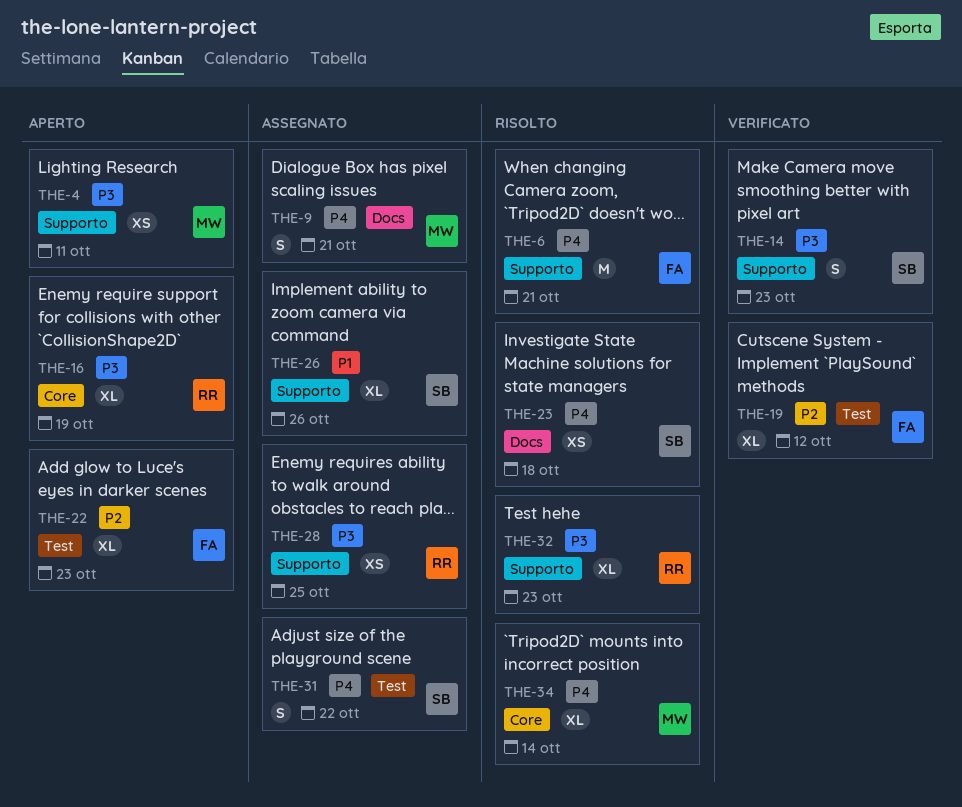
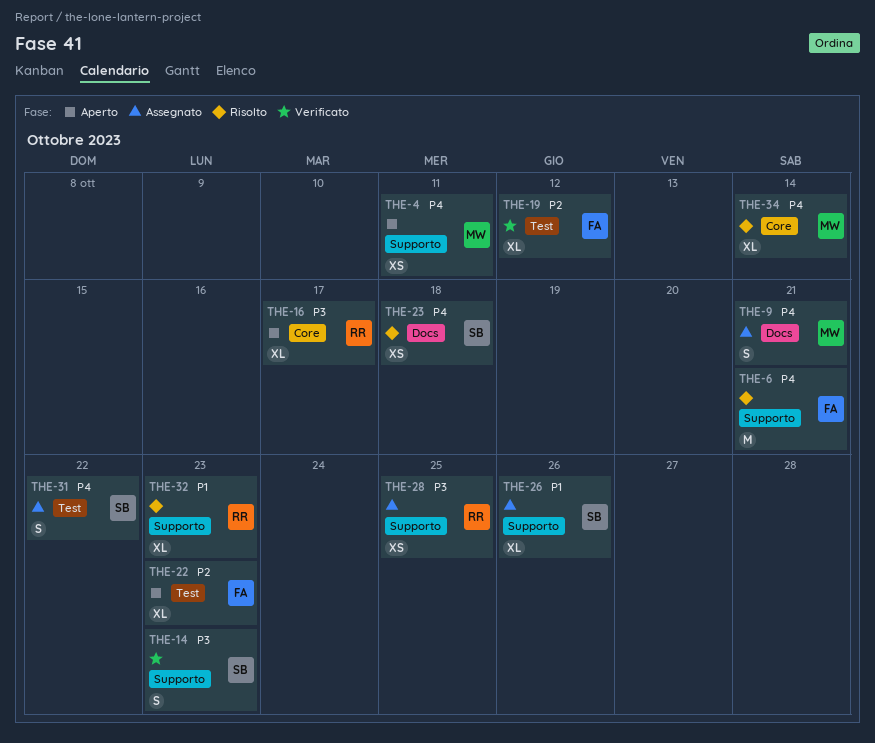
THE-4, priority: P3 -> P4
THE-16, due: Oct 19 -> Oct 17
THE-32, priority: P3 -> P1

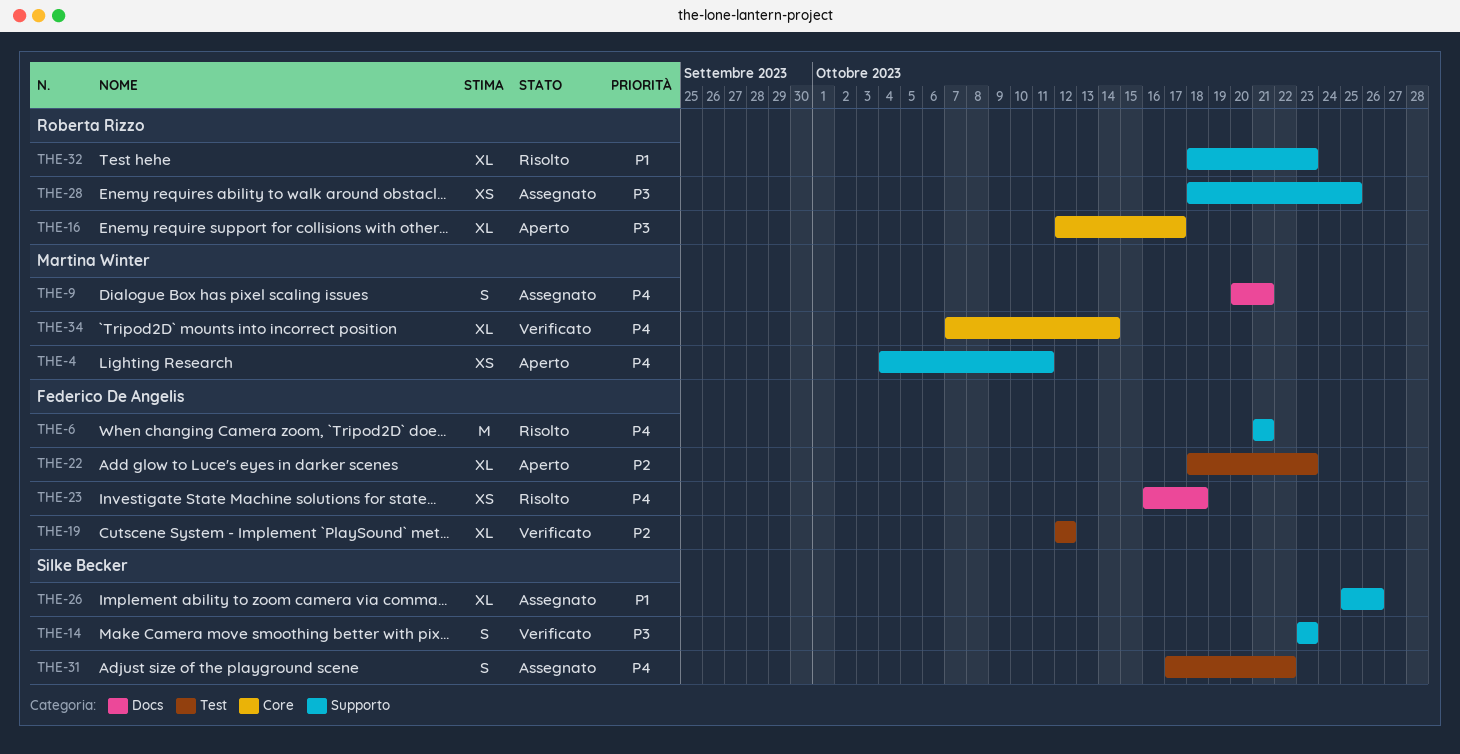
THE-23, owner: Silke Becker -> Federico De Angelis
THE-34, status: Risolto -> Verificato

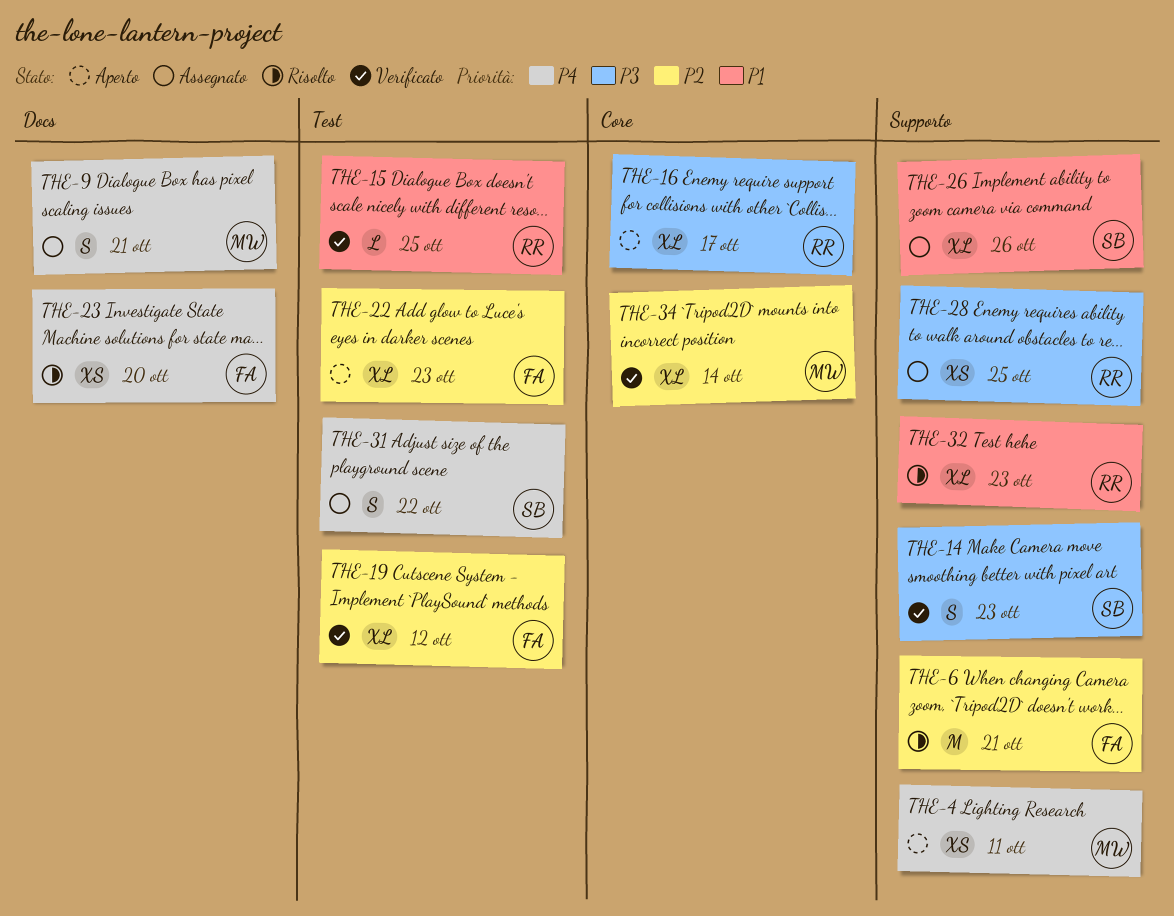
THE-6, priority: P4 -> P2
THE-15: none -> present
THE-23, due: Oct 18 -> Oct 20
THE-34, priority: P4 -> P2

